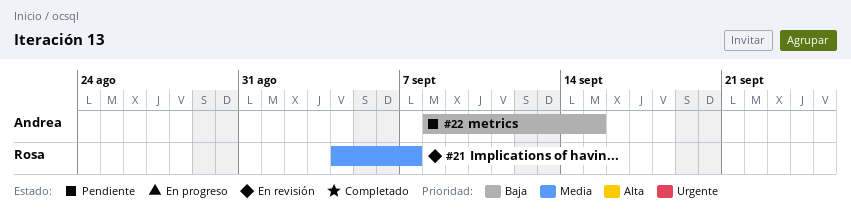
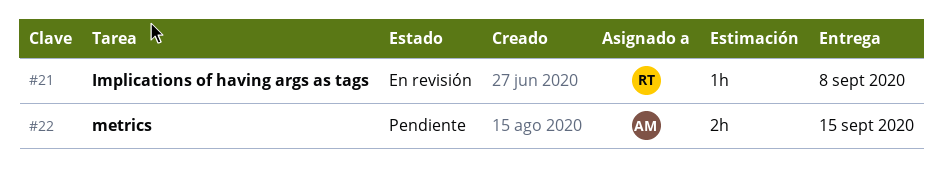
#21, due: Sep 7 -> Sep 8

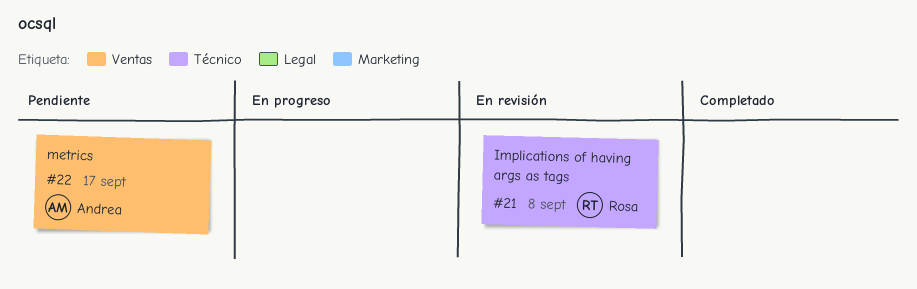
#22, due: Sep 15 -> Sep 17

